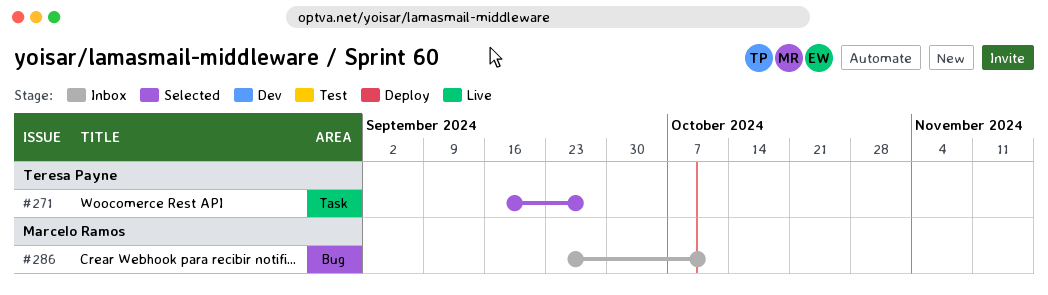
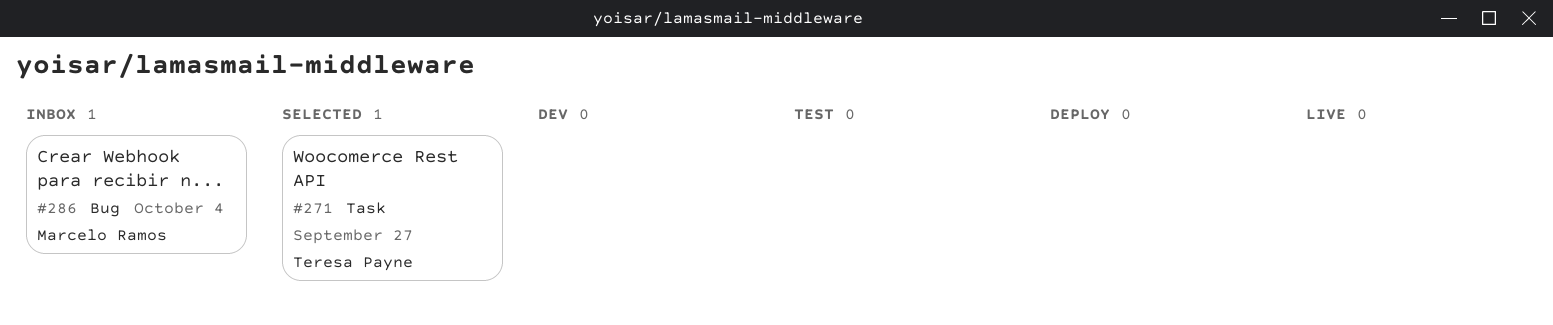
#286, due: Oct 11 -> Oct 4

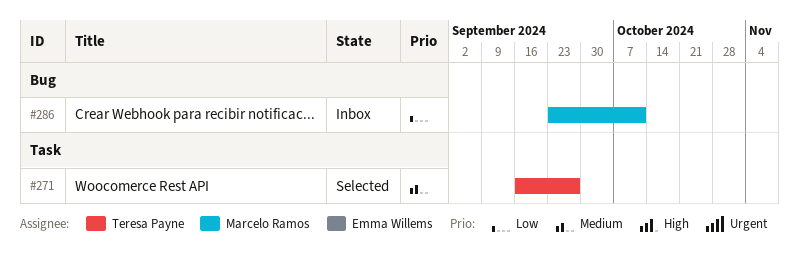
#286, due: Oct 4 -> Oct 11

